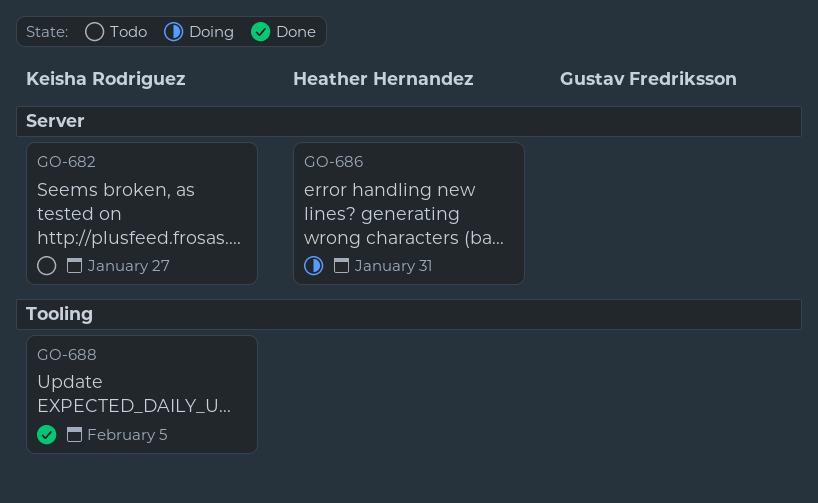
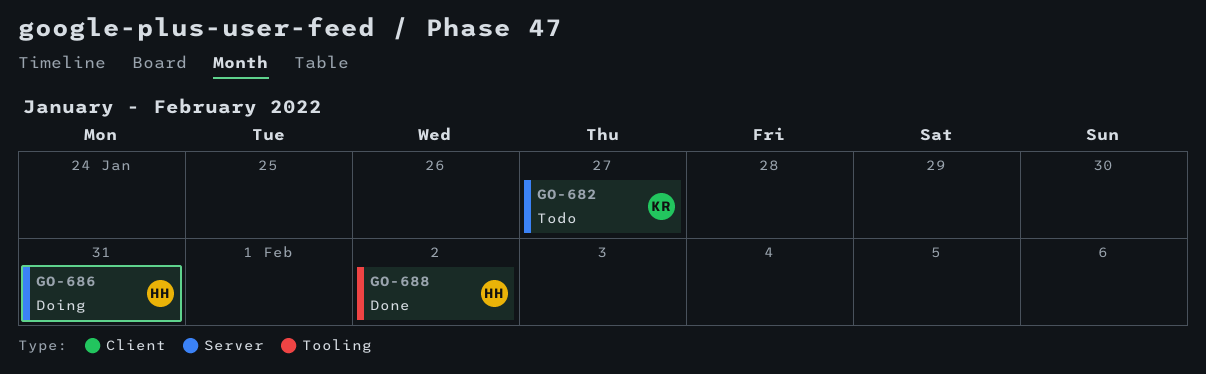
GO-688, owner: Keisha Rodriguez -> Heather Hernandez
GO-688, due: Feb 5 -> Feb 2

